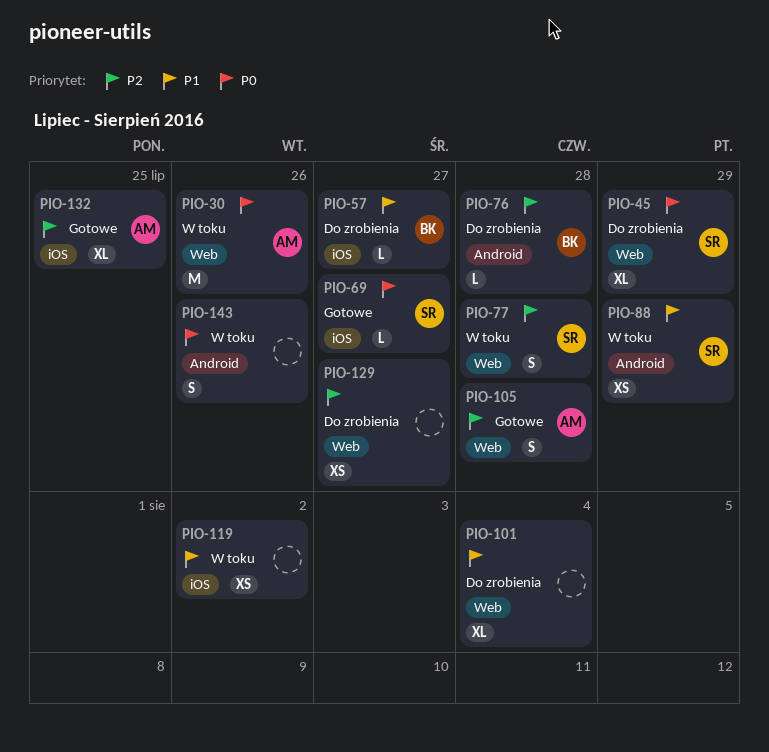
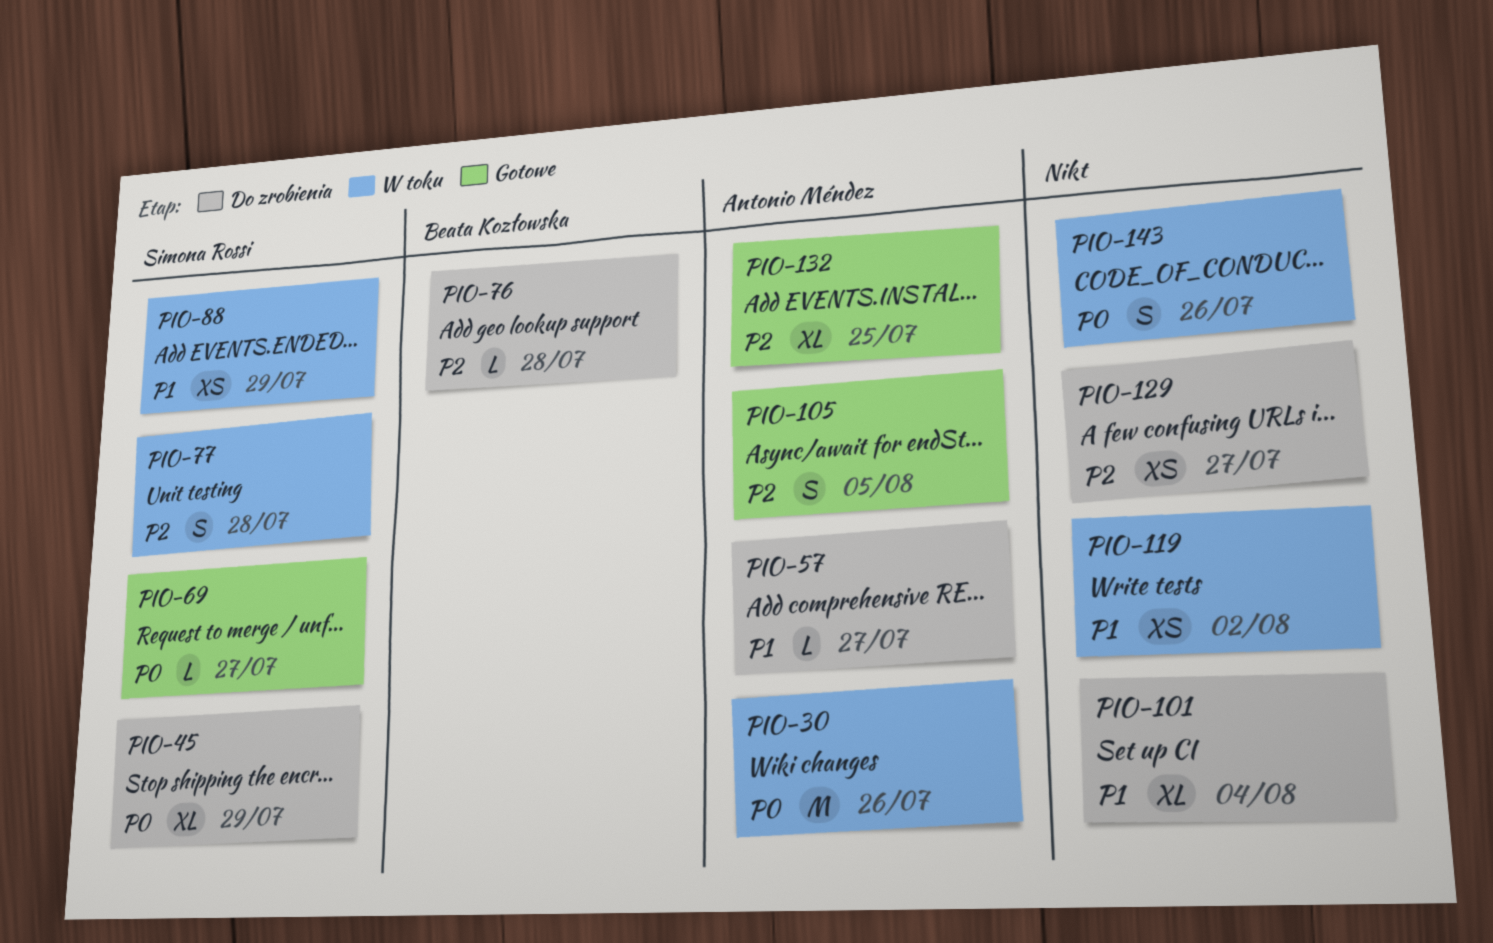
PIO-57, owner: Beata Kozłowska -> Antonio Méndez
PIO-105, due: Jul 28 -> Aug 5

